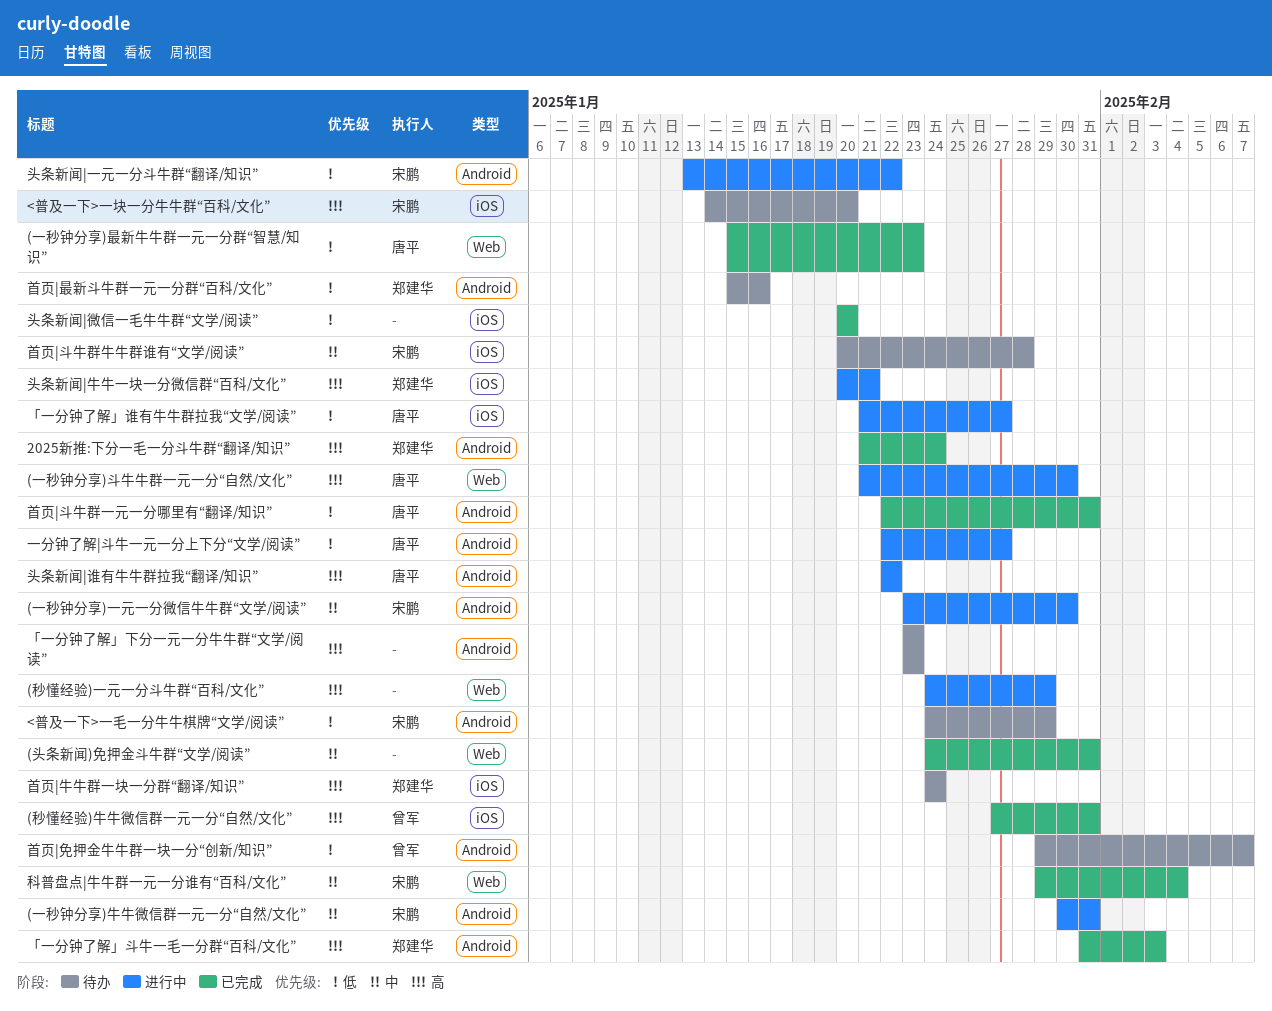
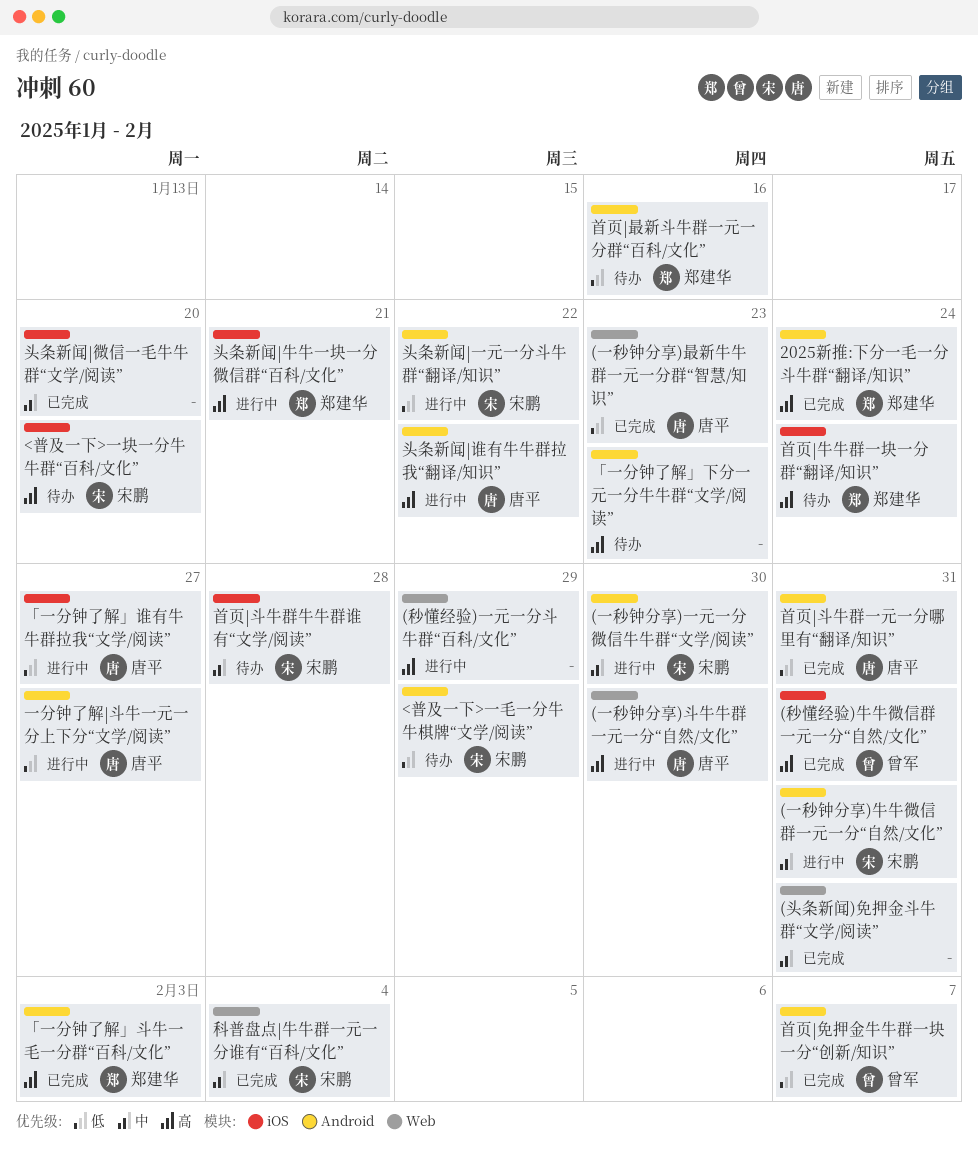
头条新闻|微信一毛牛牛群“文学/阅读”, priority: 低 -> 中
首页|免押金牛牛群一块一分“创新/知识”, status: 待办 -> 已完成

